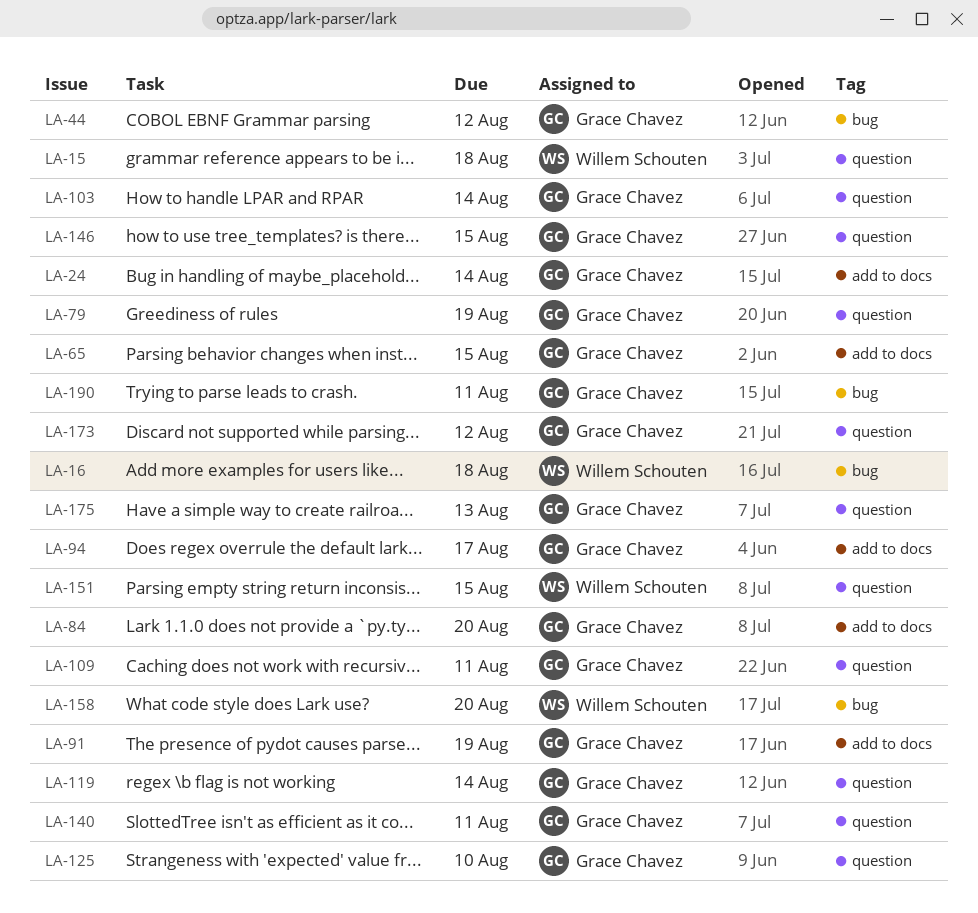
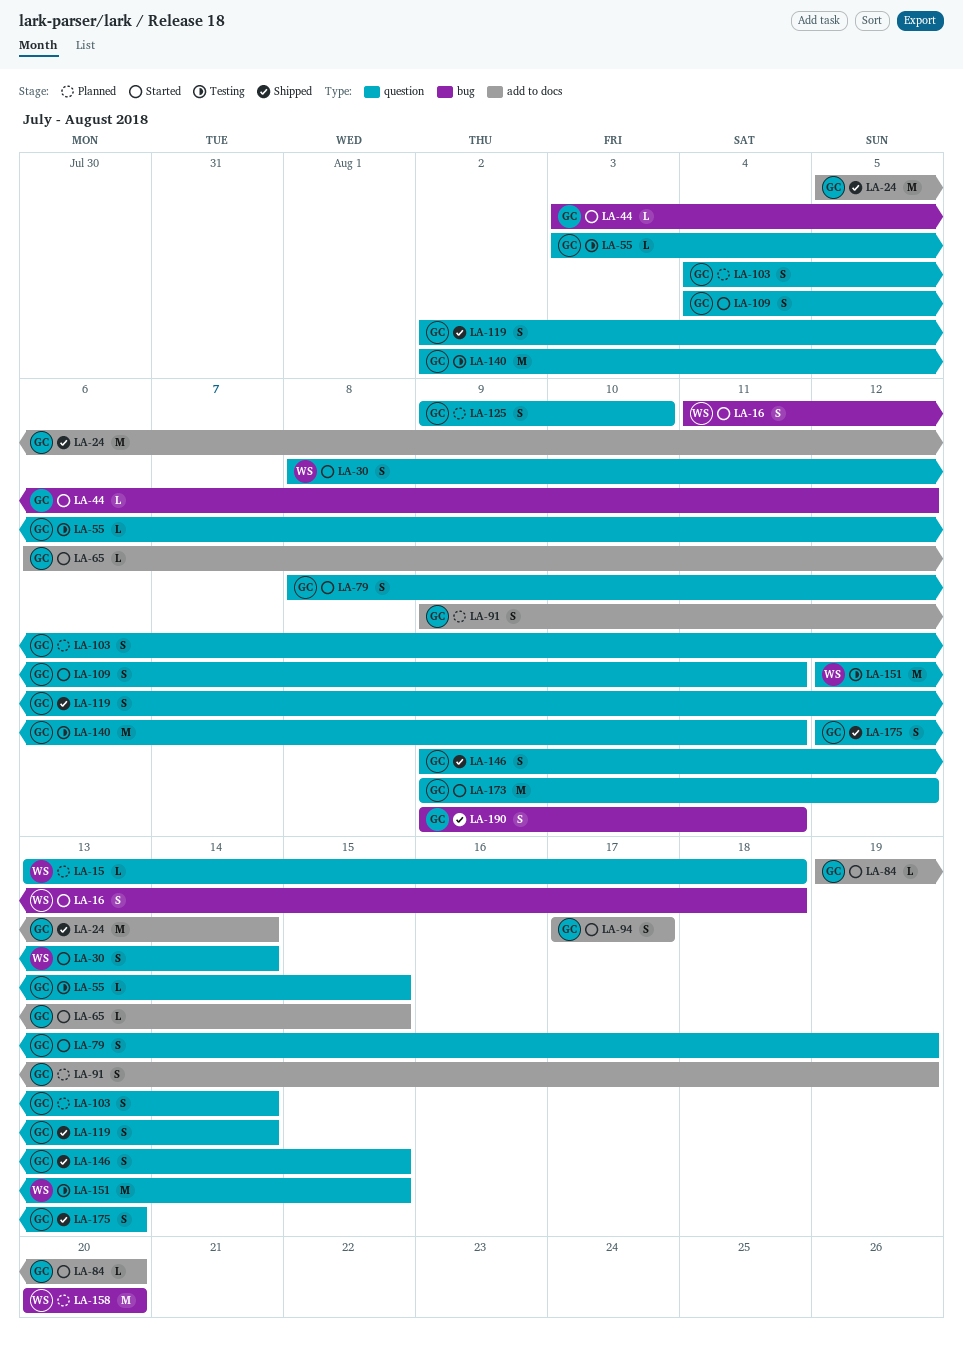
LA-30: none -> present
LA-55: none -> present

